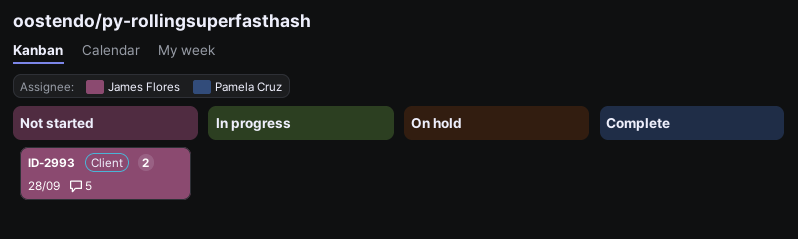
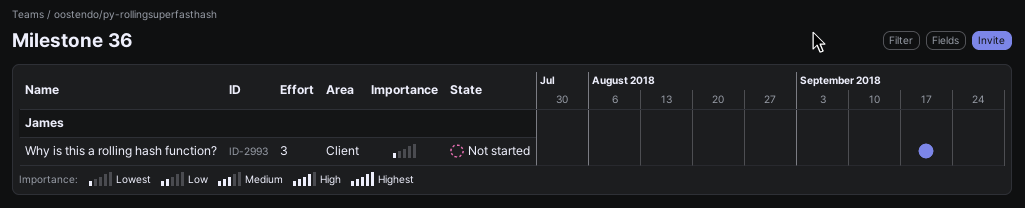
ID-2993, estimate: 2 -> 3
ID-2993, due: Sep 28 -> Sep 21

